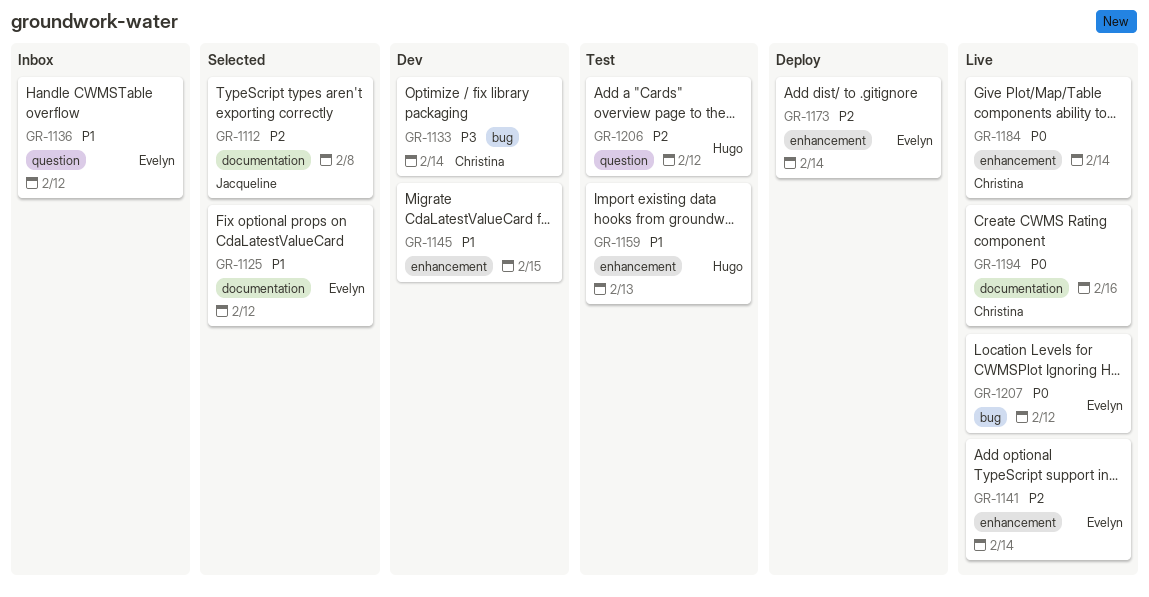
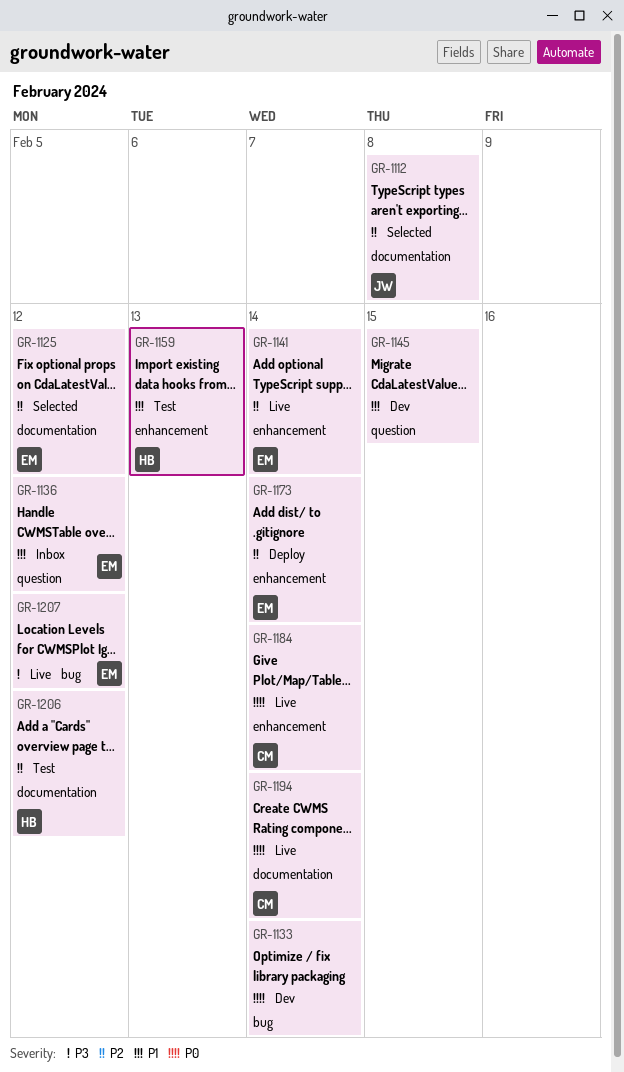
GR-1125, priority: P1 -> P2
GR-1133, owner: Christina -> none
GR-1133, priority: P3 -> P0
GR-1145, label: enhancement -> question
GR-1194, due: Feb 16 -> Feb 14
GR-1206, label: question -> documentation
GR-1207, priority: P0 -> P3

